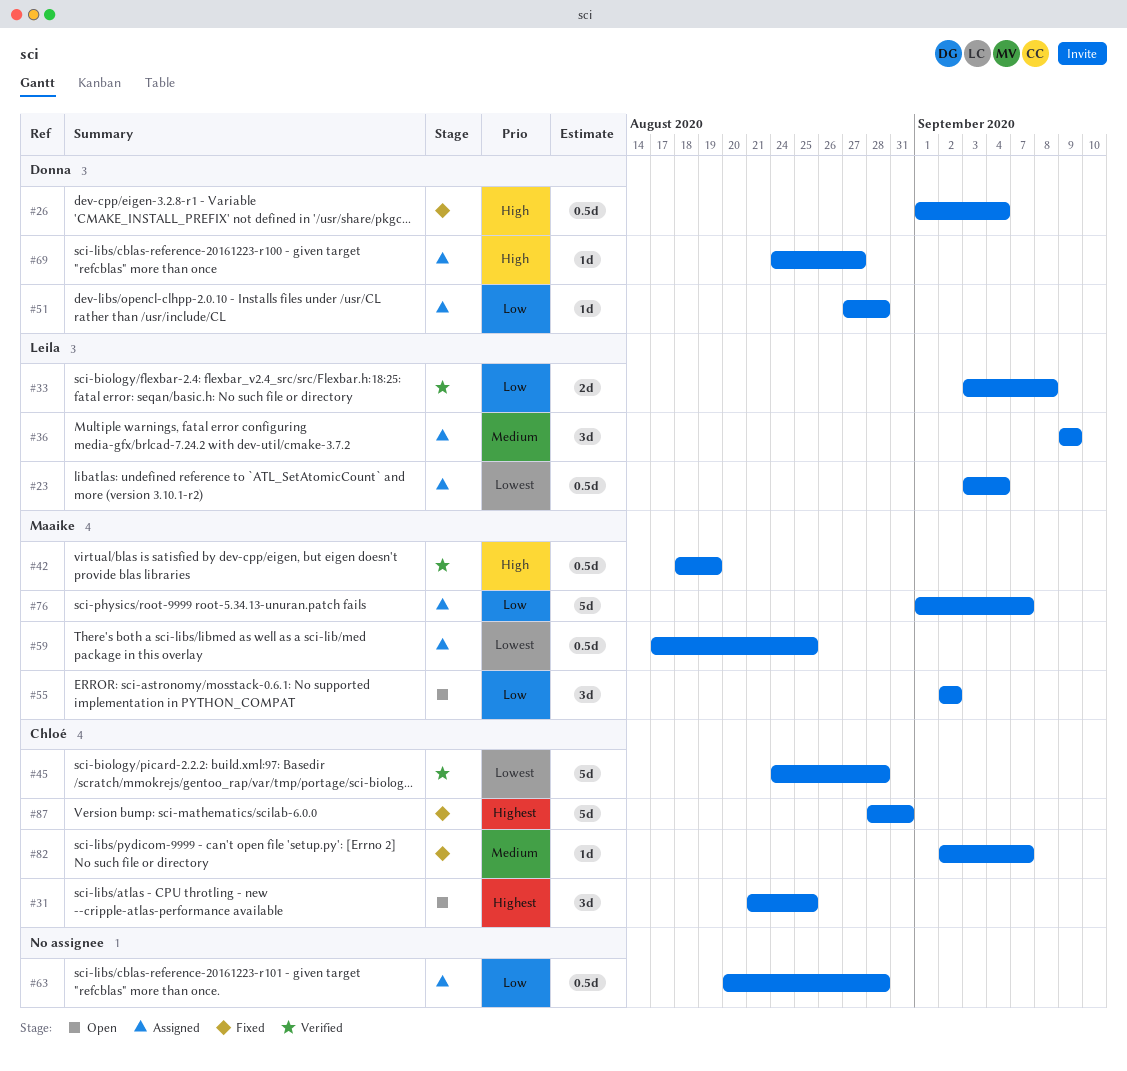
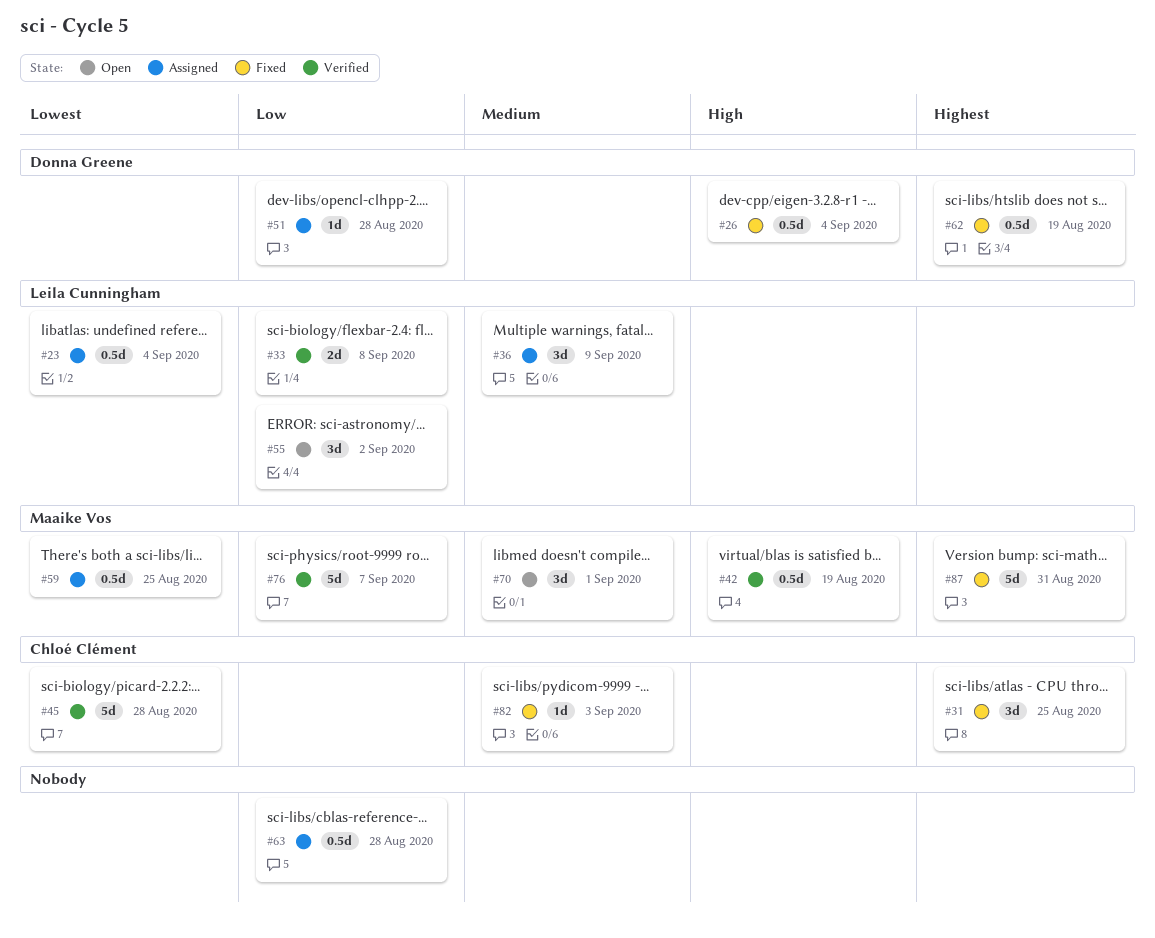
#31, status: Open -> Fixed
#55, owner: Maaike Vos -> Leila Cunningham
#62: none -> present
#69: present -> none
#70: none -> present
#76, status: Assigned -> Verified
#82, due: Sep 7 -> Sep 3
#87, owner: Chloé Clément -> Maaike Vos

